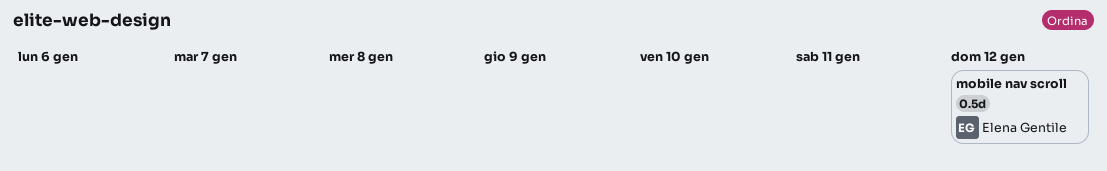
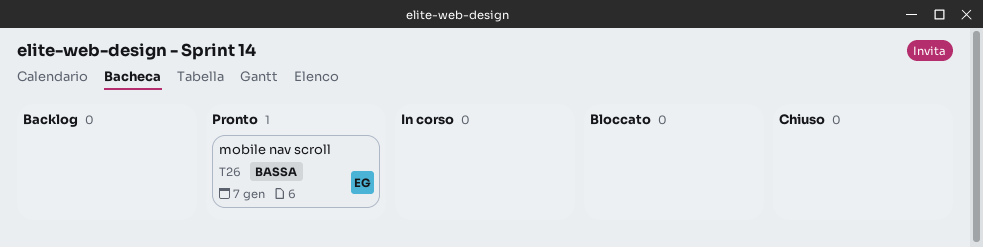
mobile nav scroll, due: Jan 12 -> Jan 7

